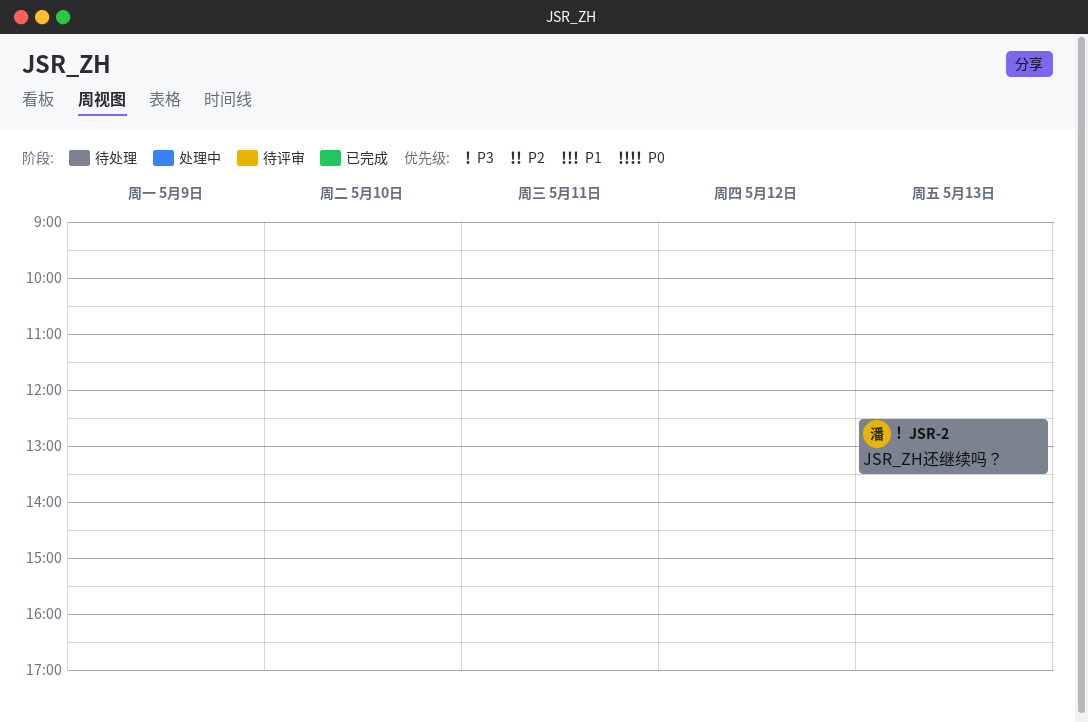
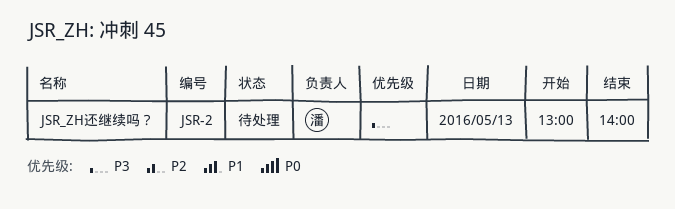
JSR-2, begins: 12:30 -> 13:00
JSR-2, ends: 13:30 -> 14:00

